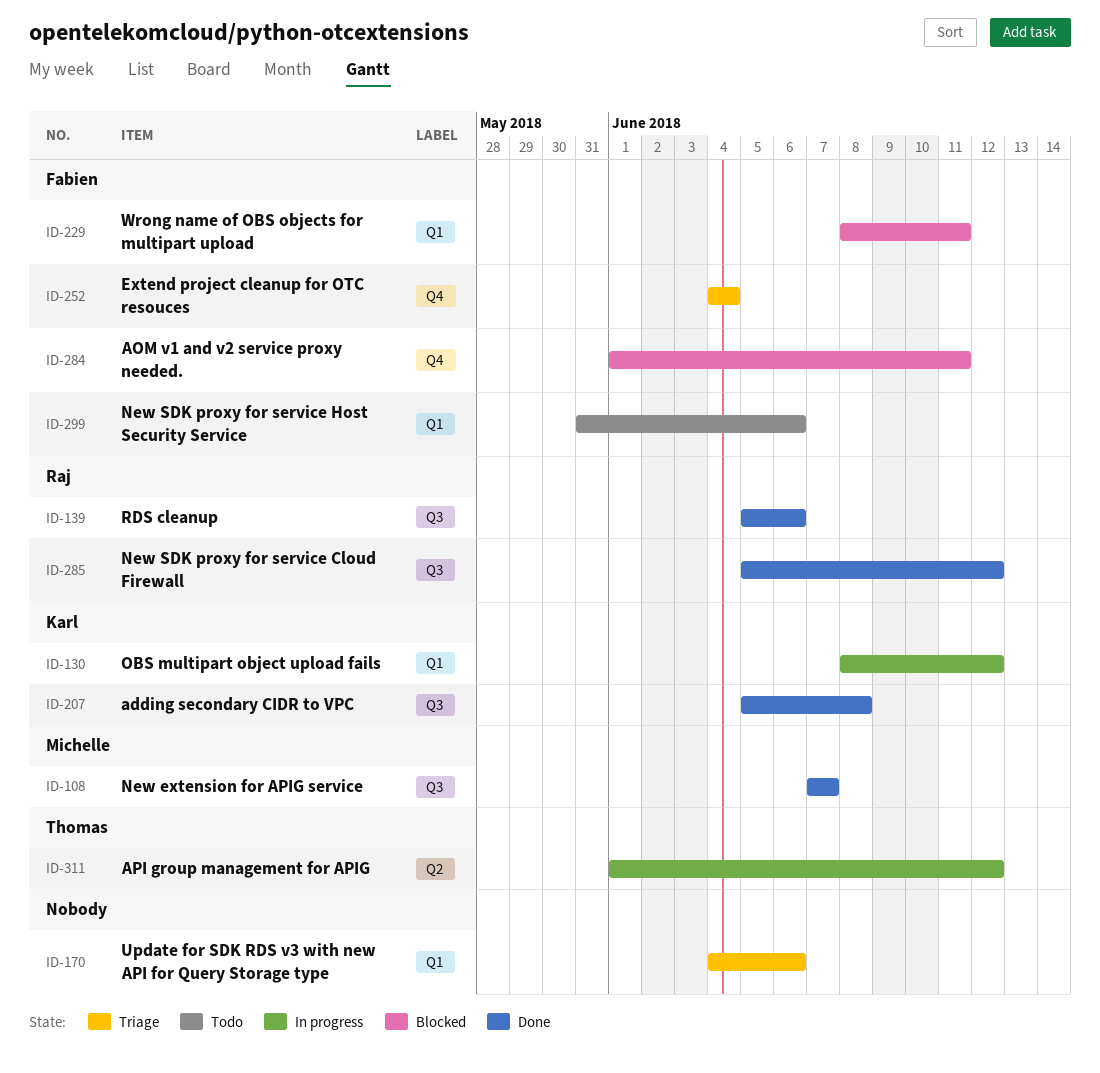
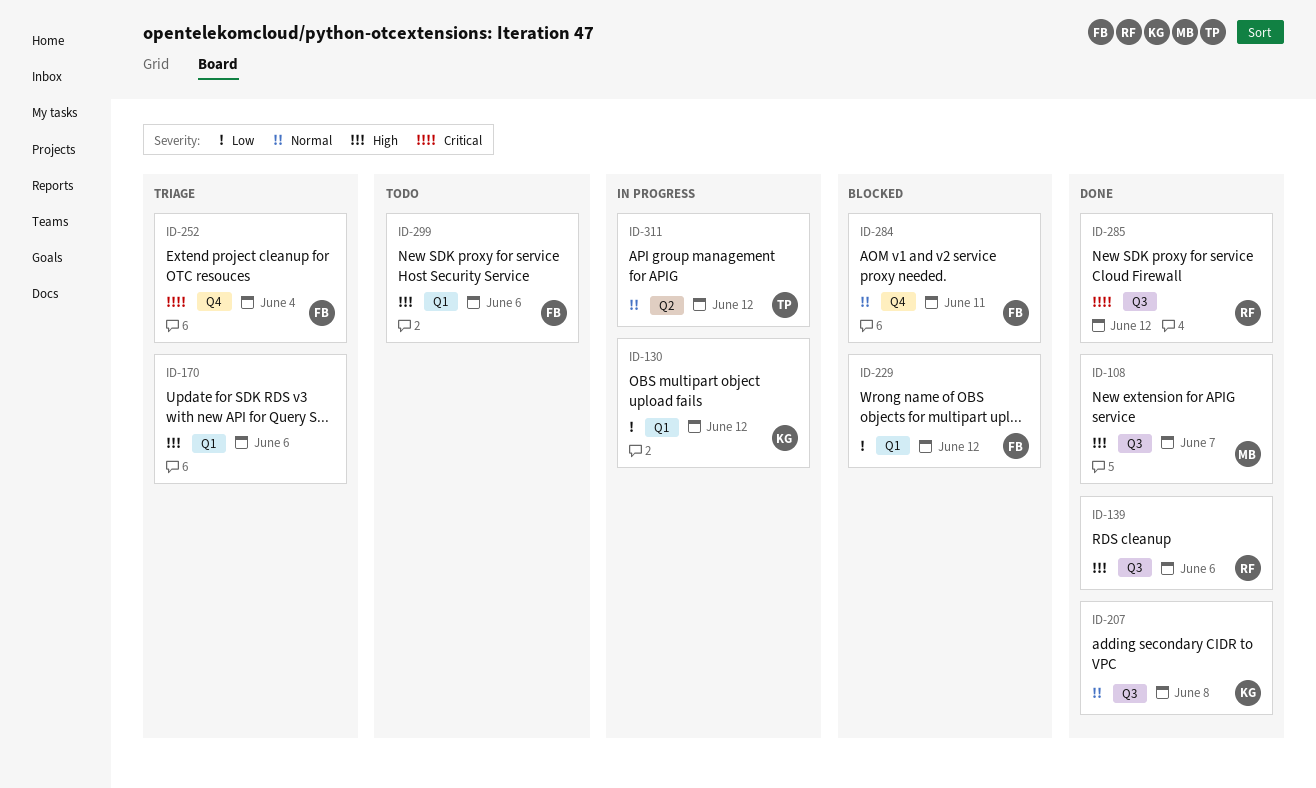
ID-229, due: Jun 11 -> Jun 12

